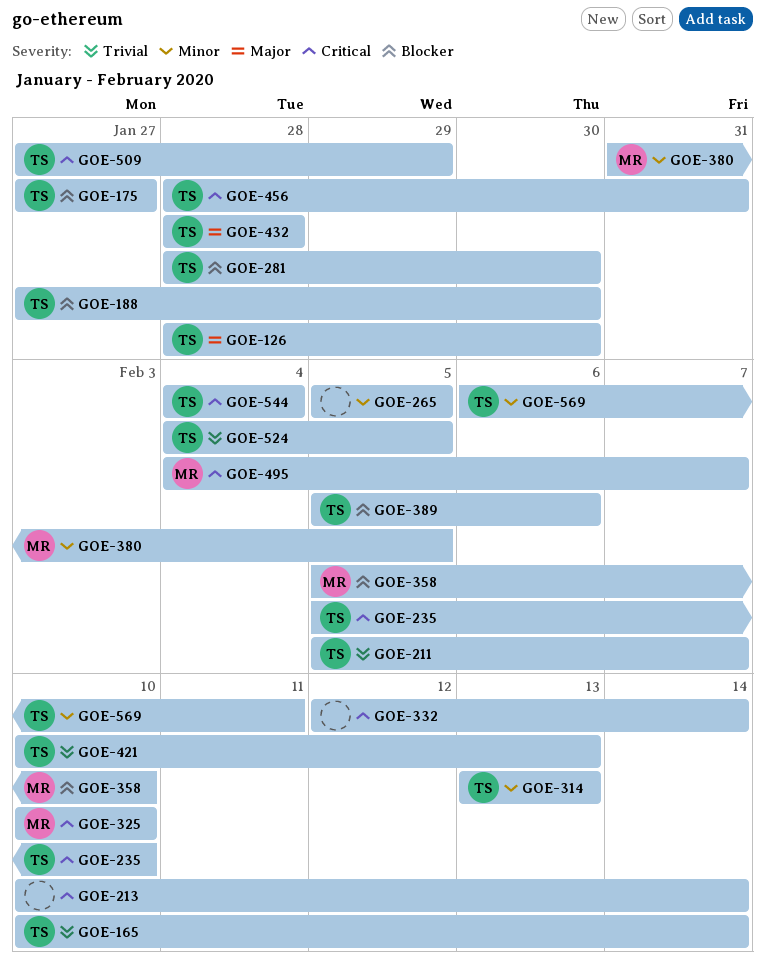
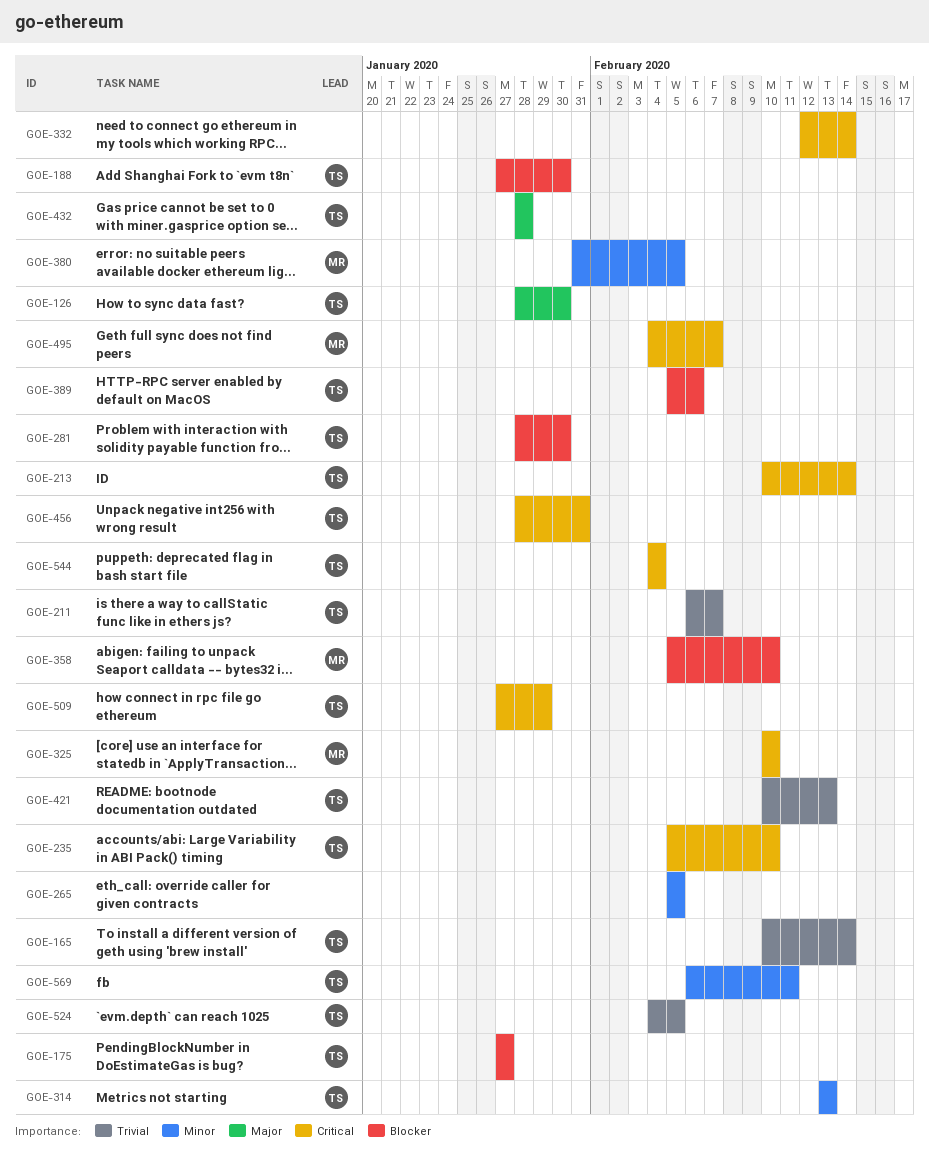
GOE-211, start: Feb 5 -> Feb 6
GOE-213, owner: none -> TS

